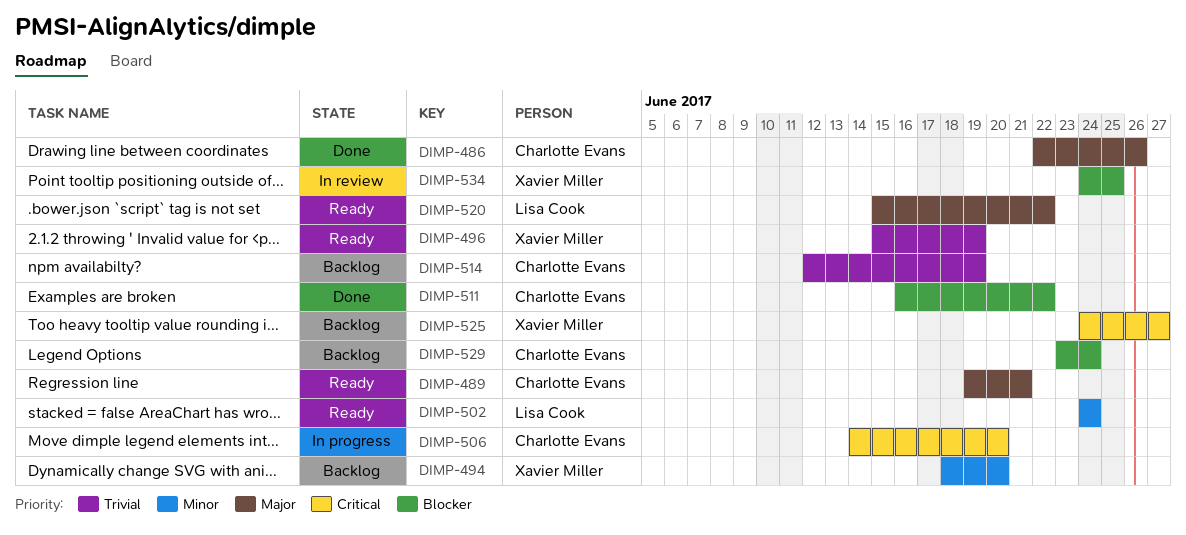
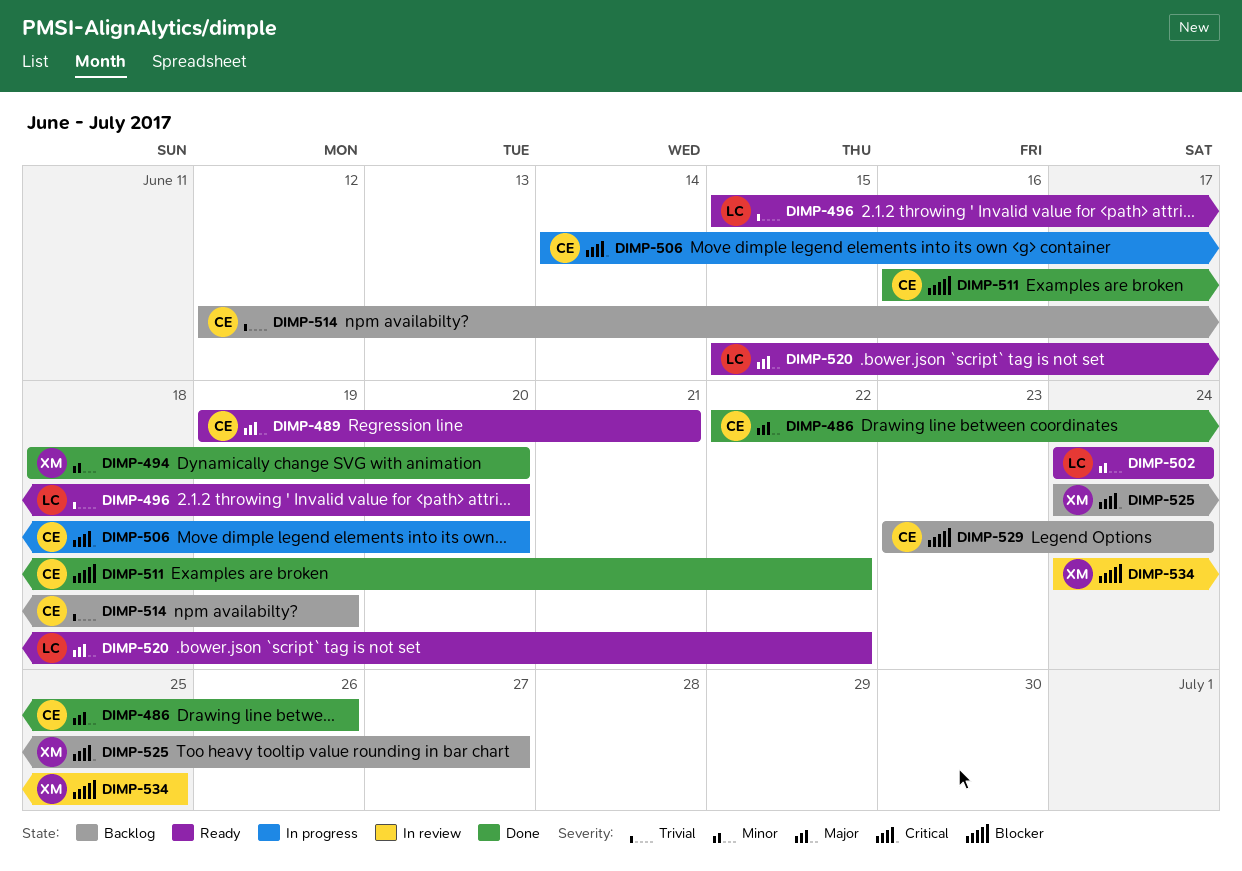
DIMP-494, status: Backlog -> Done
DIMP-496, owner: Xavier Miller -> Lisa Cook
DIMP-496, due: Jun 19 -> Jun 20

